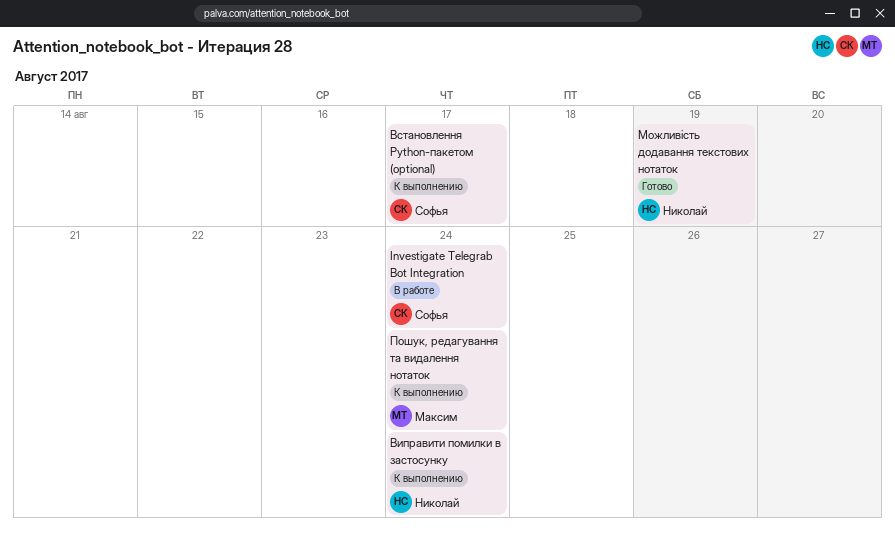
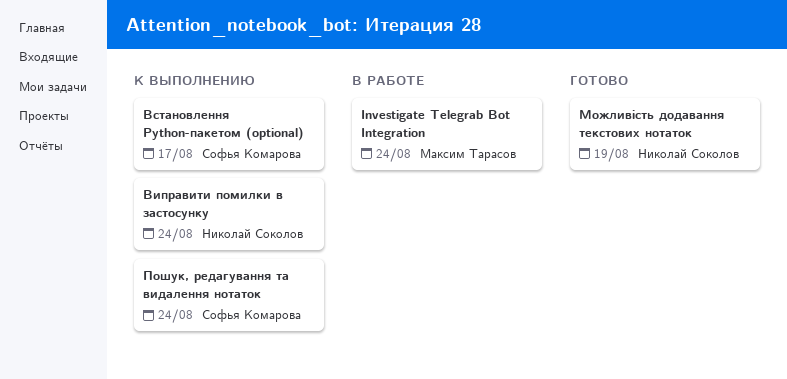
Investigate Telegrab Bot Integration, owner: Софья Комарова -> Максим Тарасов
Пошук, редагування та видалення нотаток, owner: Максим Тарасов -> Софья Комарова

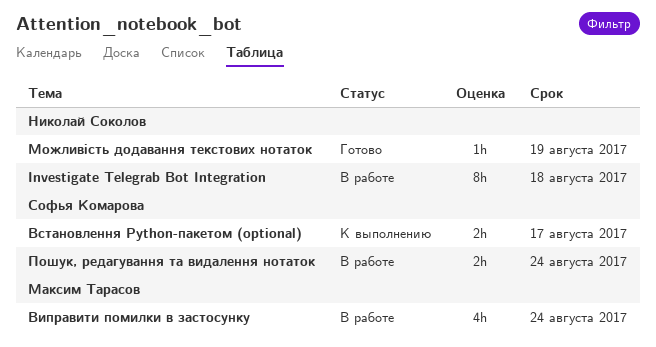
Investigate Telegrab Bot Integration, owner: Максим Тарасов -> Николай Соколов
Investigate Telegrab Bot Integration, due: Aug 24 -> Aug 18
Виправити помилки в застосунку, status: К выполнению -> В работе
Виправити помилки в застосунку, owner: Николай Соколов -> Максим Тарасов
Пошук, редагування та видалення нотаток, status: К выполнению -> В работе

